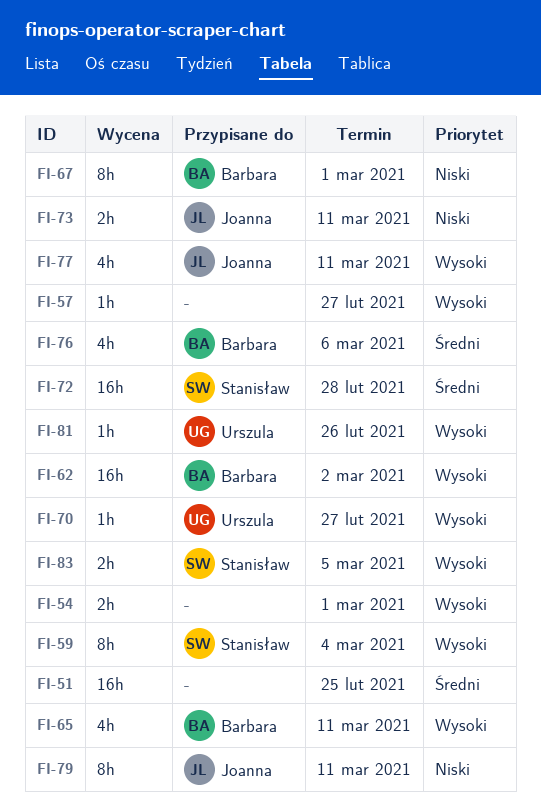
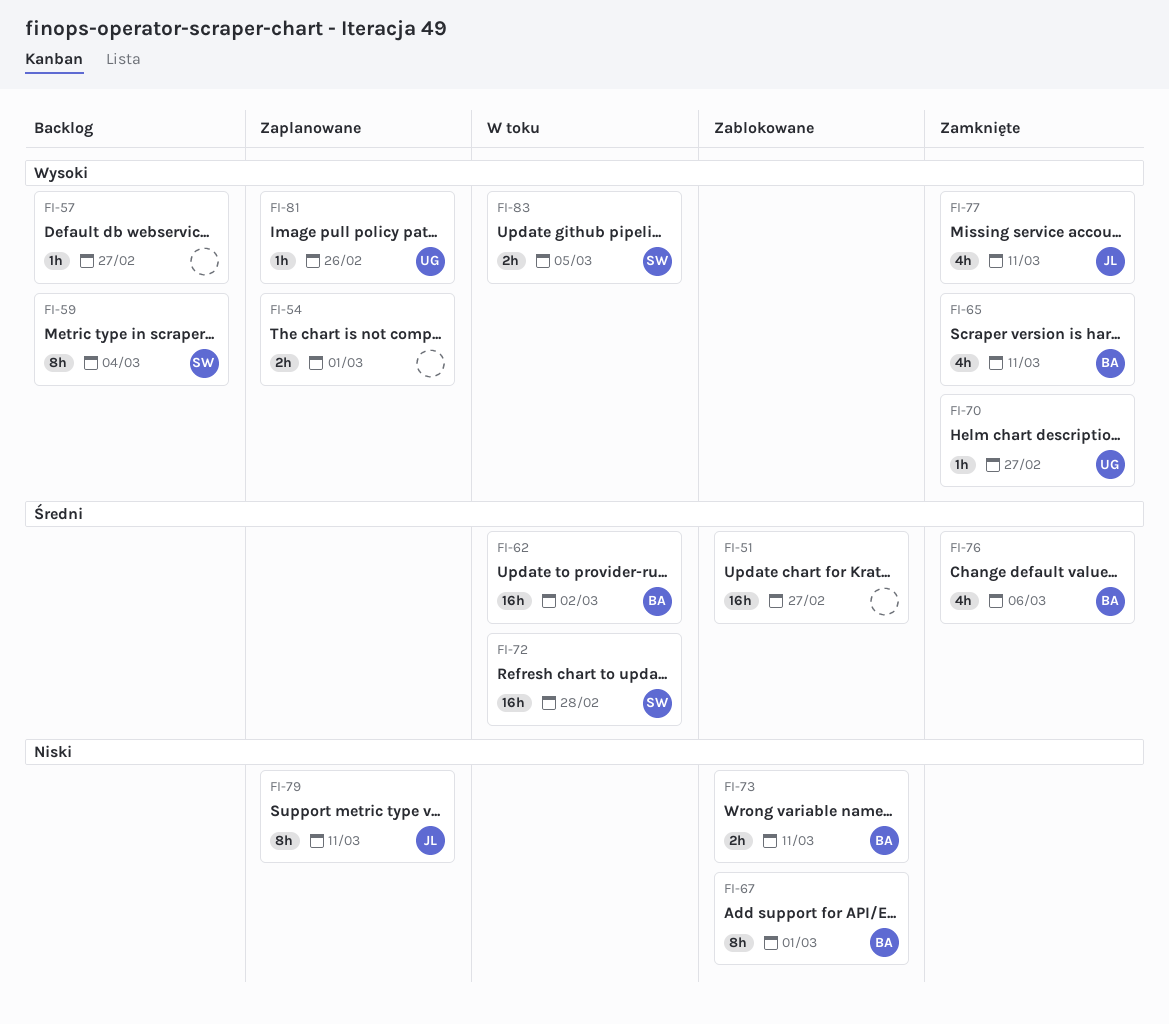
FI-51, due: Feb 25 -> Feb 27
FI-62, priority: Wysoki -> Średni
FI-73, owner: Joanna -> Barbara

